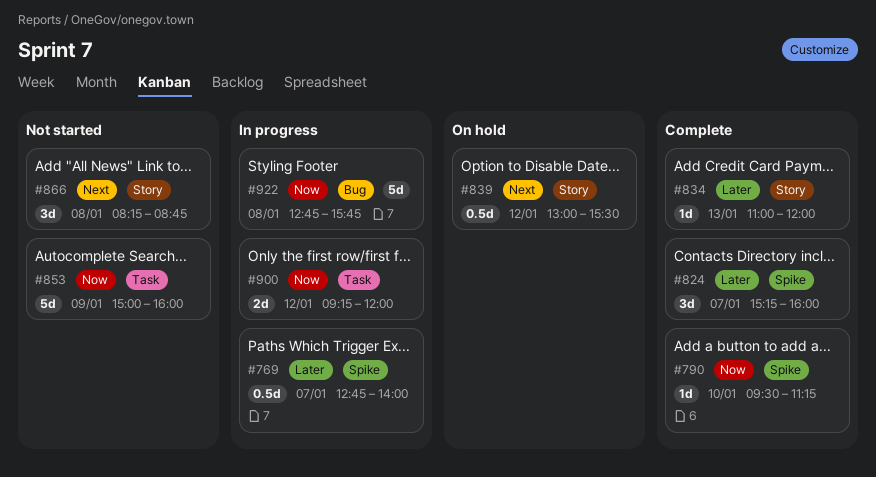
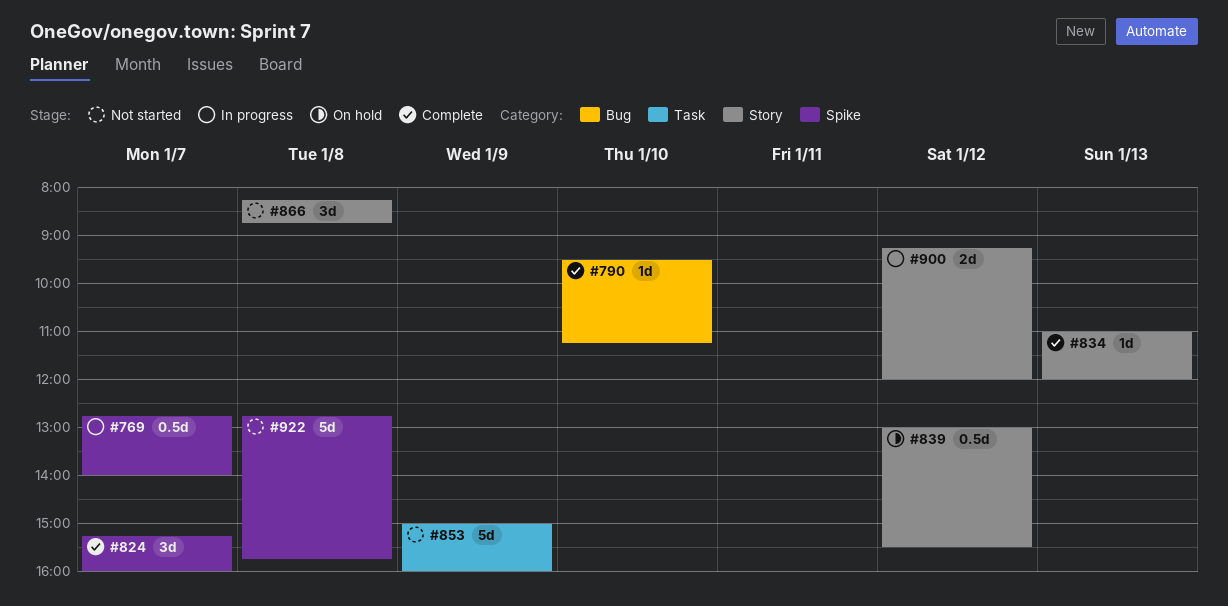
#790, label: Spike -> Bug
#900, label: Task -> Story
#922, status: In progress -> Not started
#922, label: Bug -> Spike

